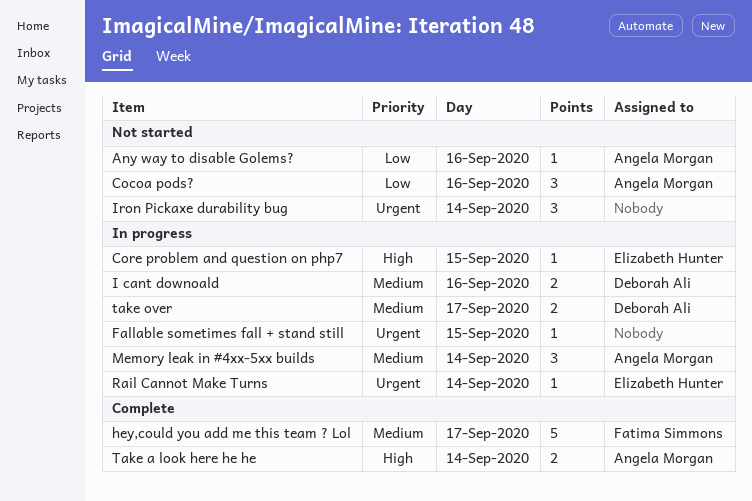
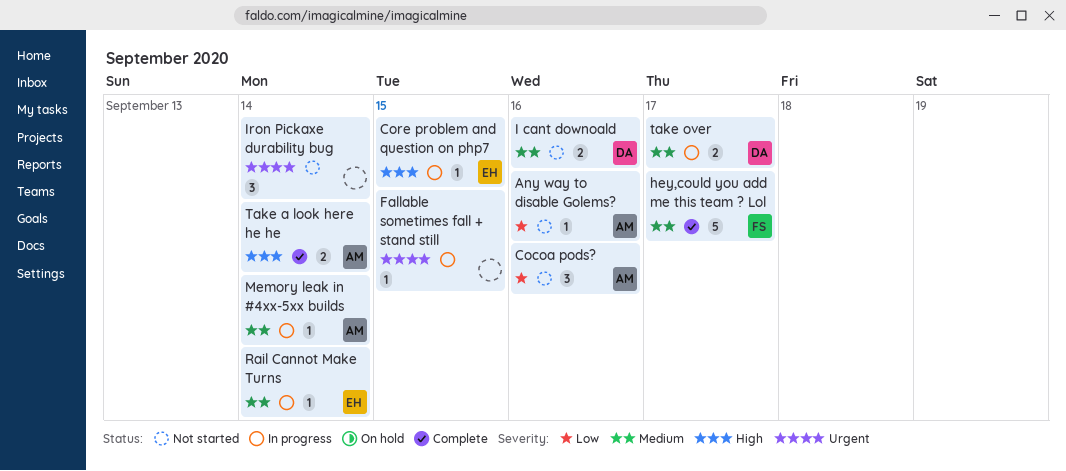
I cant downoald, status: In progress -> Not started
Memory leak in #4xx-5xx builds, estimate: 3 -> 1
Rail Cannot Make Turns, priority: Urgent -> Medium

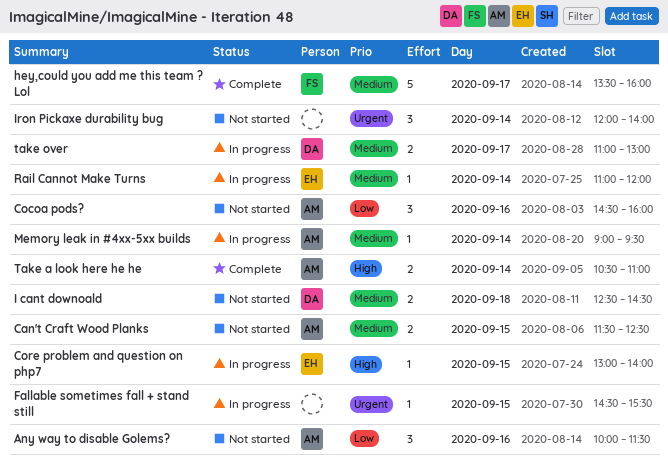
Any way to disable Golems?, estimate: 1 -> 3
Can't Craft Wood Planks: none -> present
I cant downoald, day: Sep 16 -> Sep 18

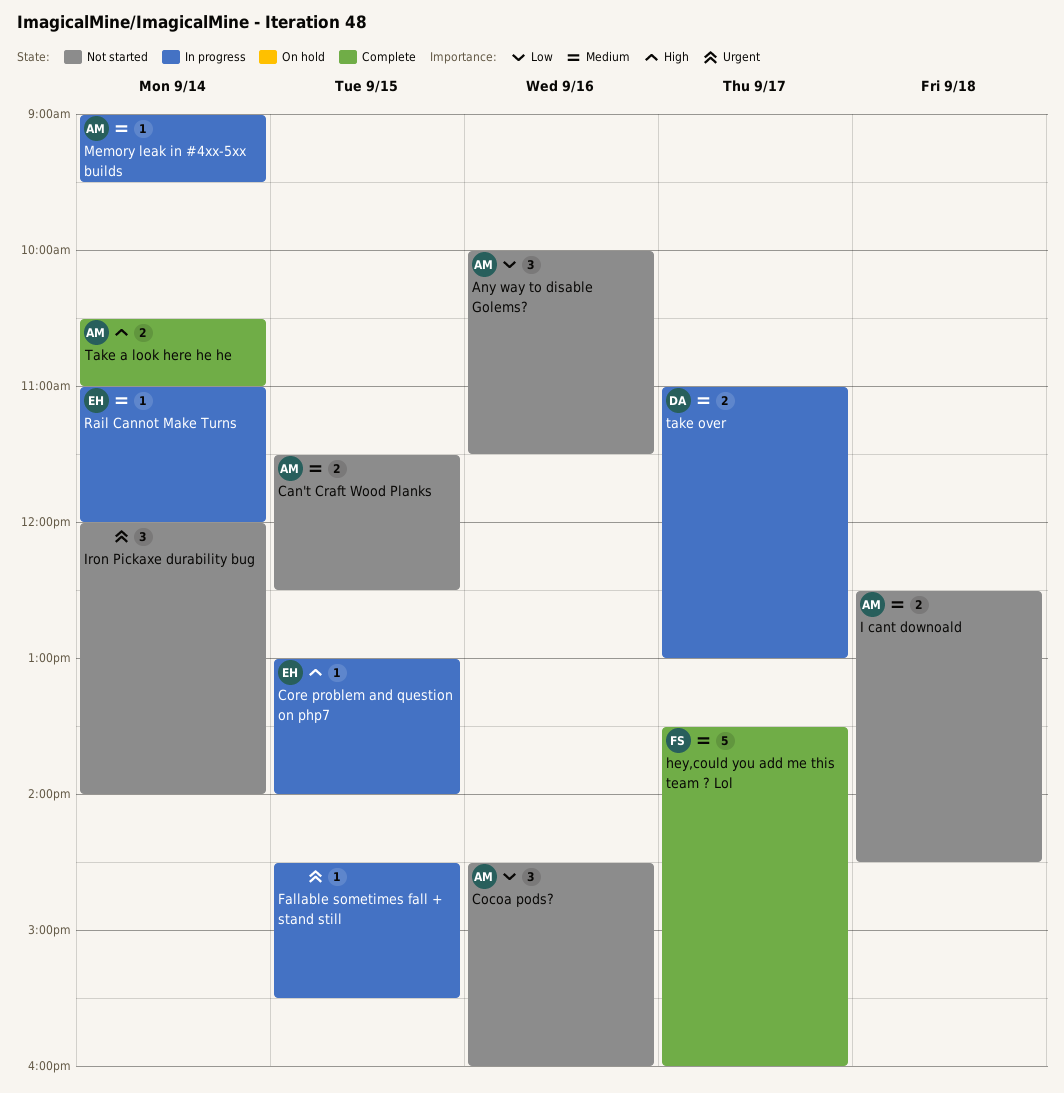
I cant downoald, owner: DA -> AM

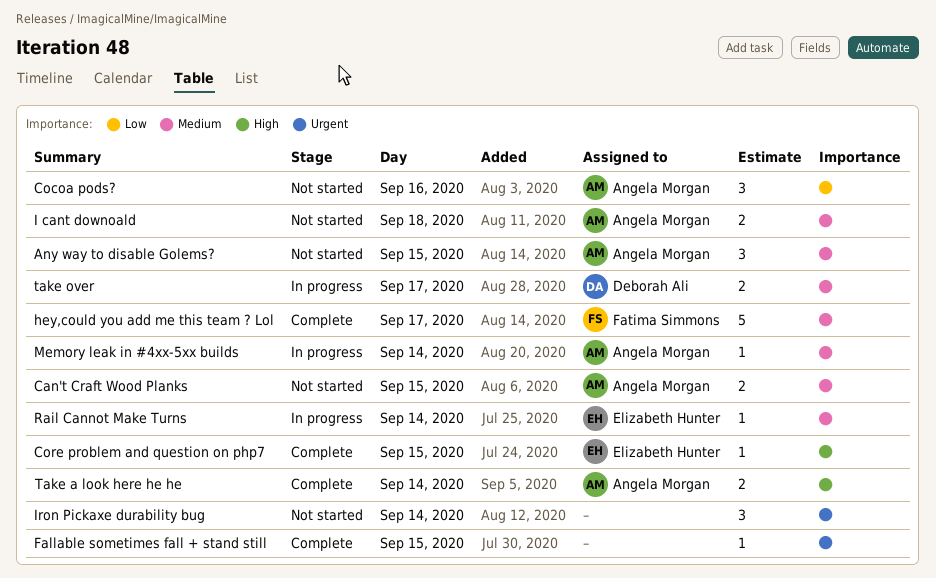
Any way to disable Golems?, priority: Low -> Medium
Any way to disable Golems?, day: Sep 16 -> Sep 15
Core problem and question on php7, status: In progress -> Complete
Fallable sometimes fall + stand still, status: In progress -> Complete

